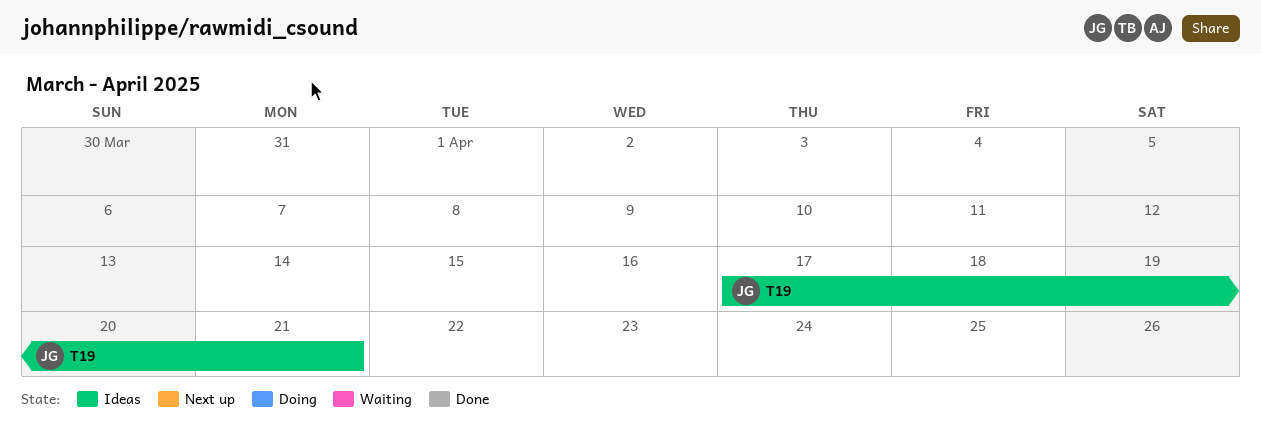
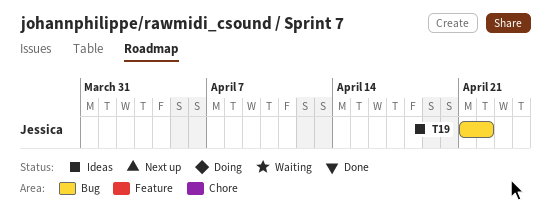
T19, start: Apr 17 -> Apr 21
T19, due: Apr 21 -> Apr 22

